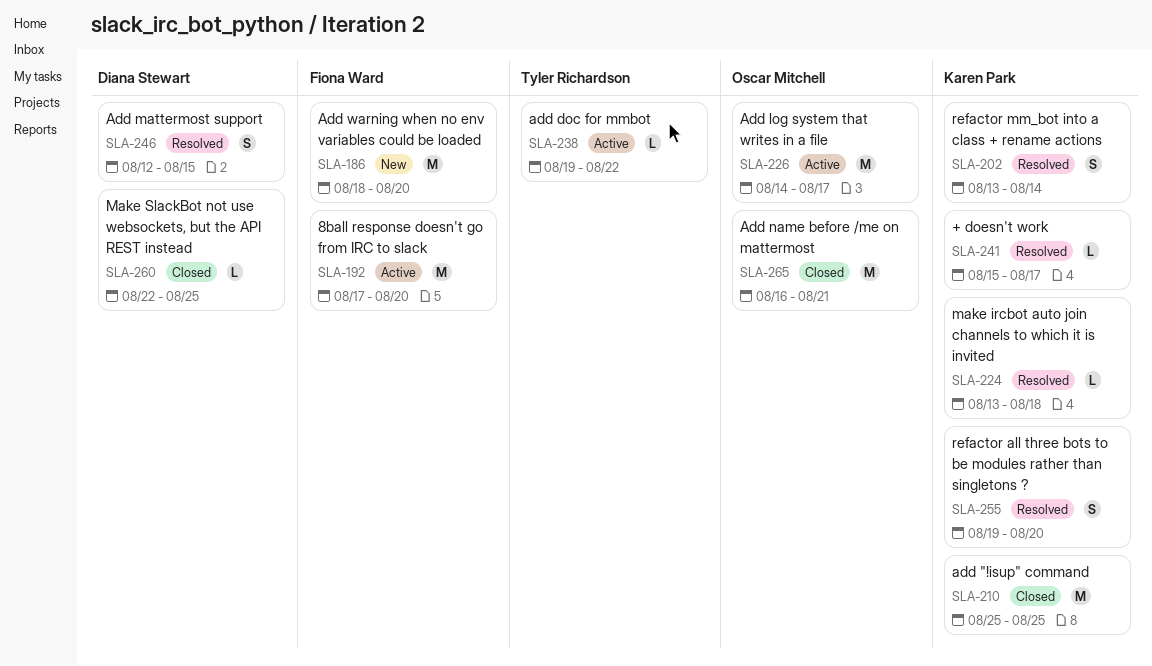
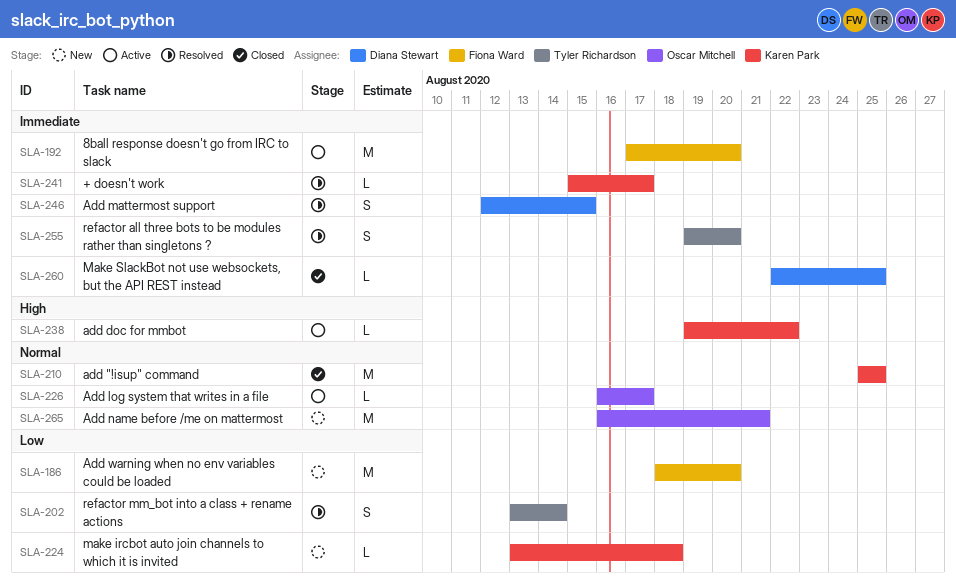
SLA-202, owner: Karen Park -> Tyler Richardson
SLA-224, status: Resolved -> New
SLA-226, estimate: M -> L
SLA-226, start: Aug 14 -> Aug 16
SLA-238, owner: Tyler Richardson -> Karen Park
SLA-255, owner: Karen Park -> Tyler Richardson
SLA-265, status: Closed -> New

